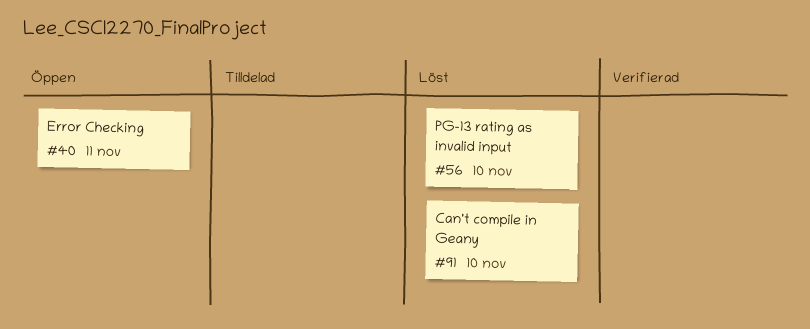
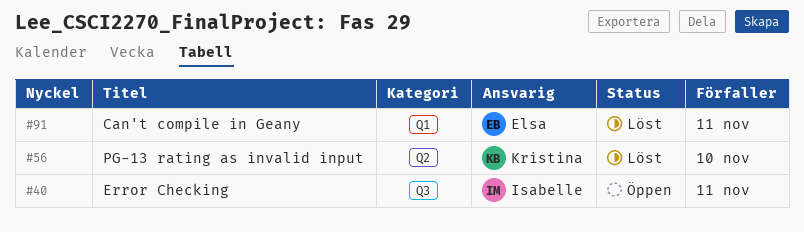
#91, due: Nov 10 -> Nov 11

